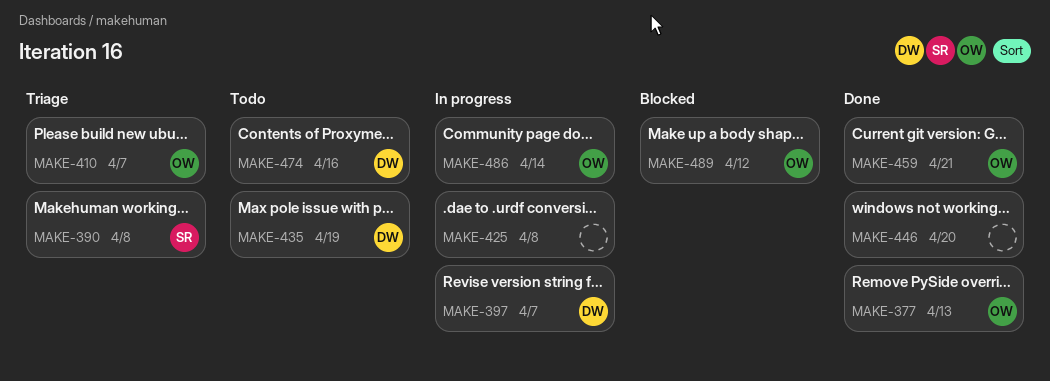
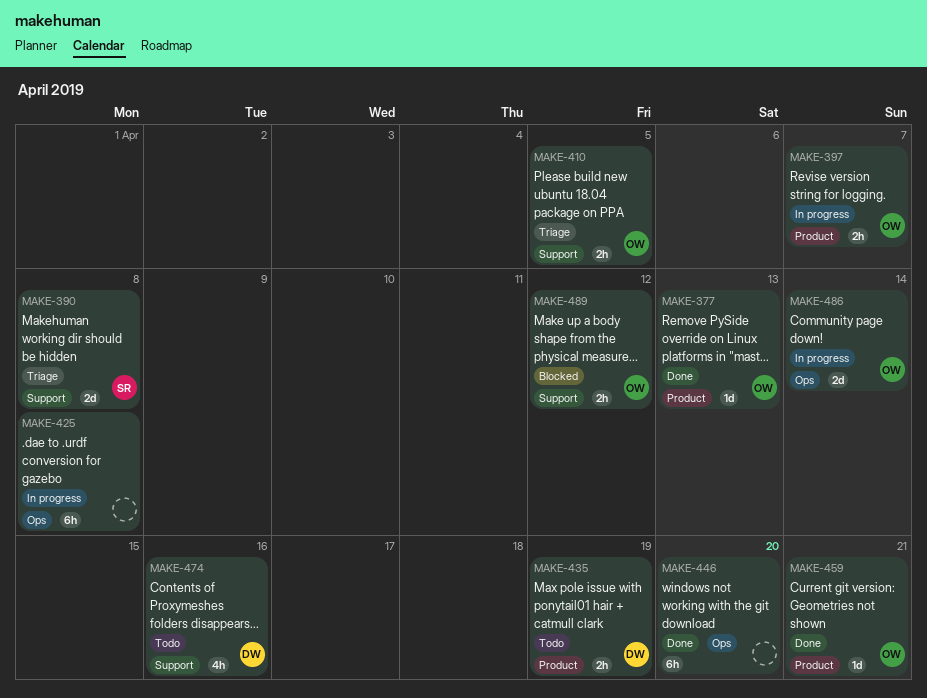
MAKE-397, owner: DW -> OW
MAKE-410, due: Apr 7 -> Apr 5

